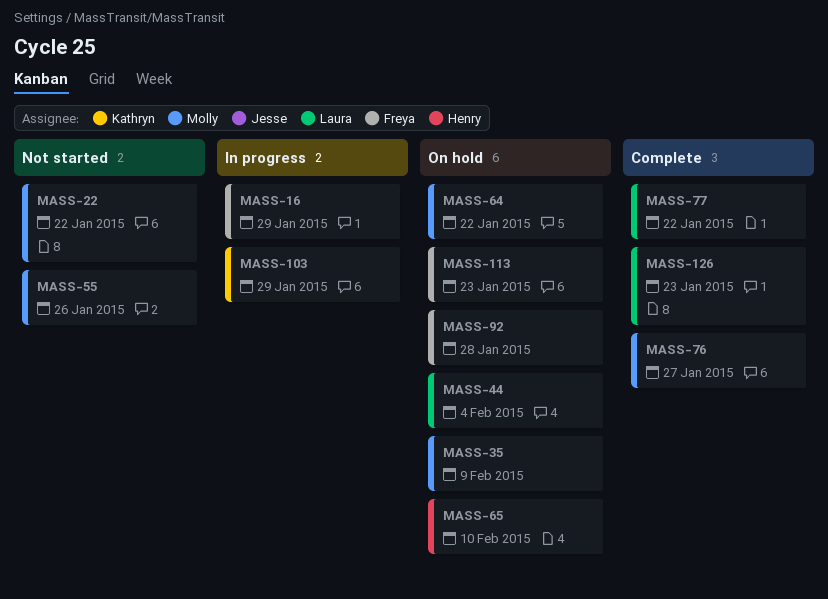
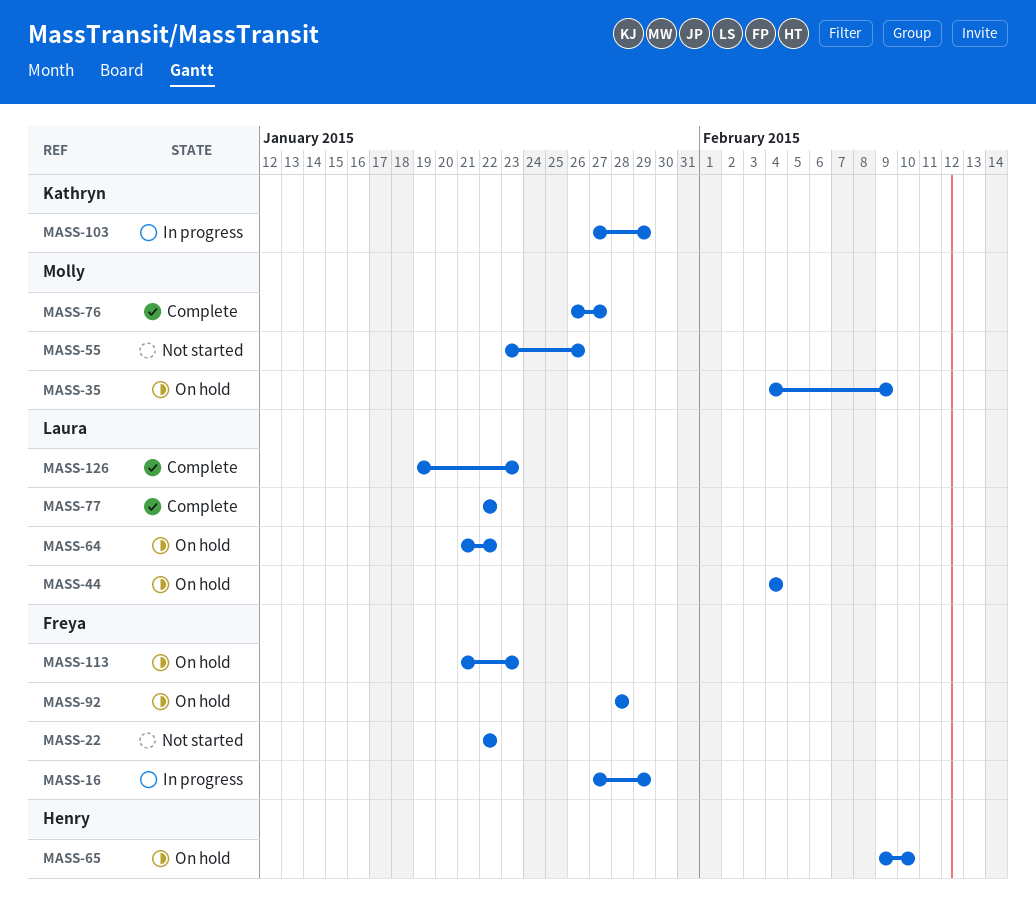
MASS-22, owner: Molly -> Freya
MASS-64, owner: Molly -> Laura

